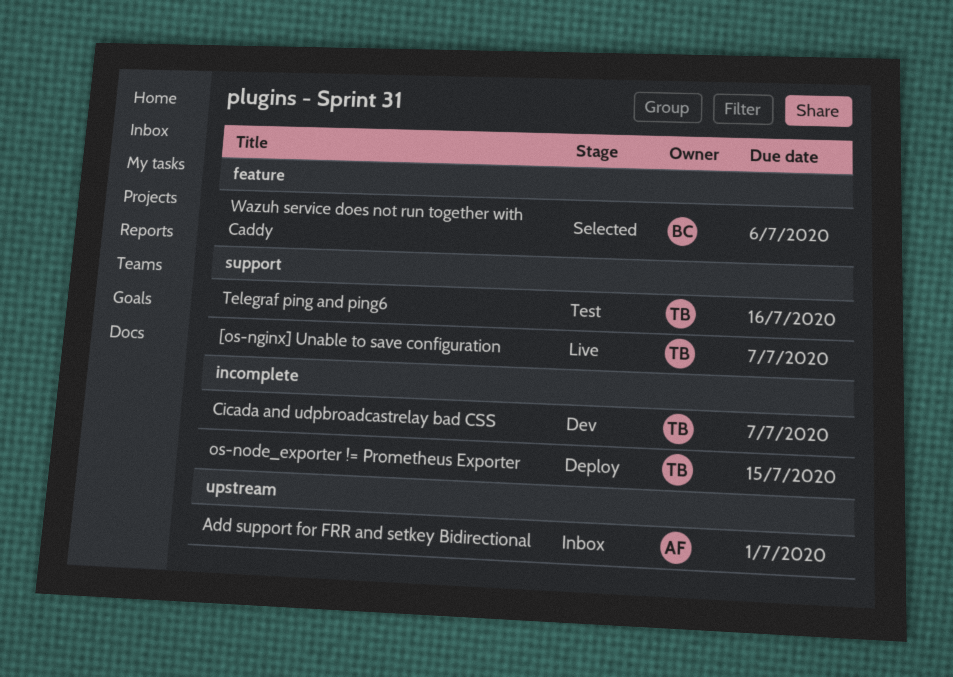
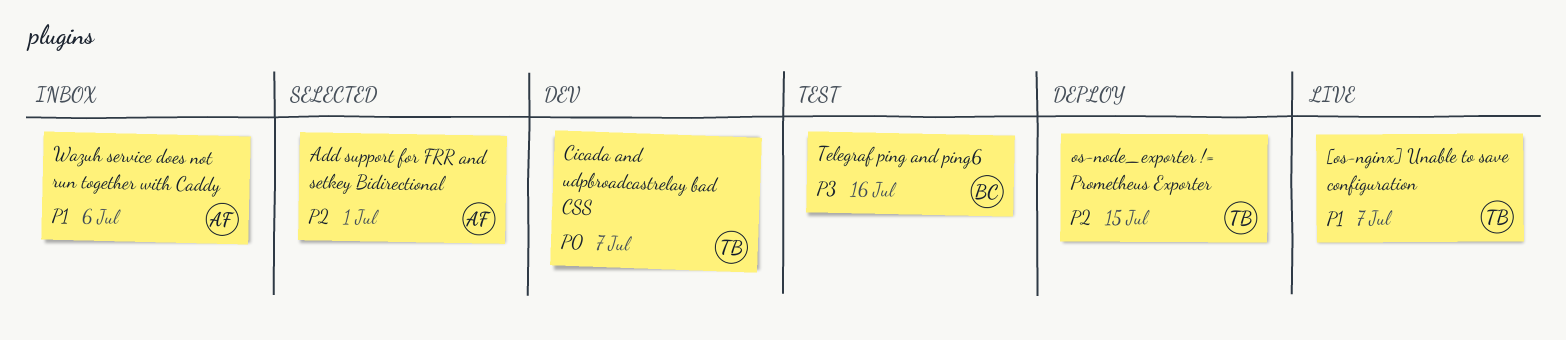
Add support for FRR and setkey Bidirectional, status: Inbox -> Selected
Telegraf ping and ping6, owner: TB -> BC
Wazuh service does not run together with Caddy, status: Selected -> Inbox
Wazuh service does not run together with Caddy, owner: BC -> AF

